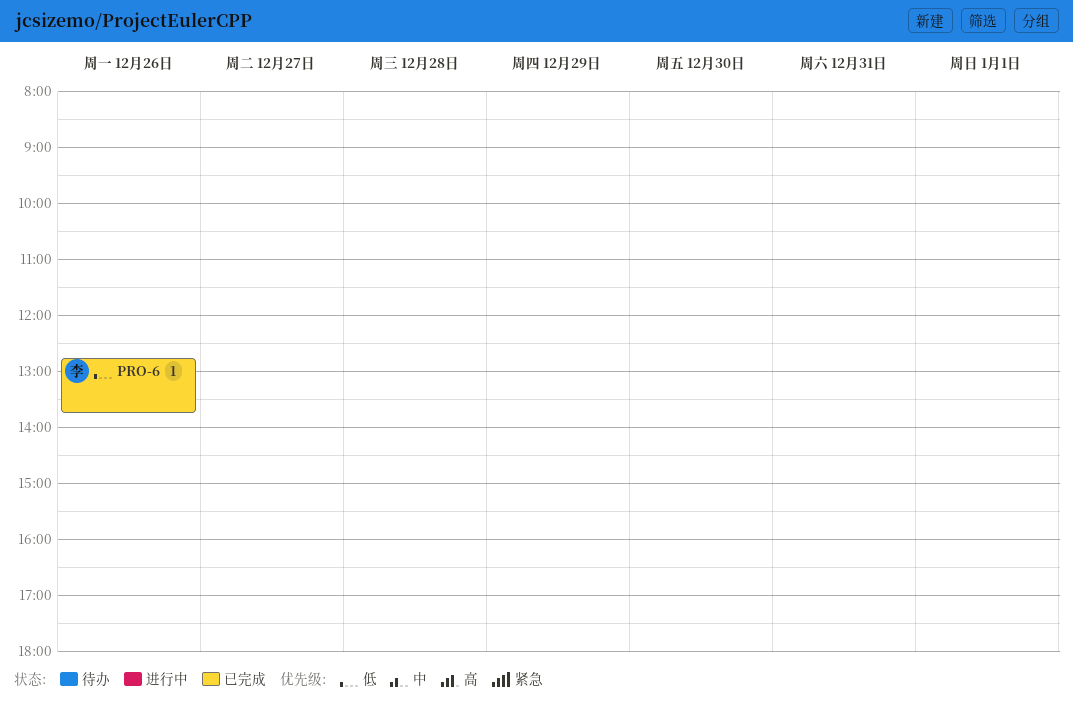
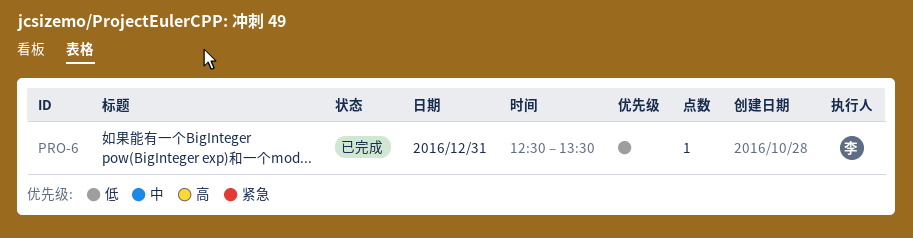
PRO-6, day: Dec 26 -> Dec 31
PRO-6, begins: 12:45 -> 12:30
PRO-6, ends: 13:45 -> 13:30

